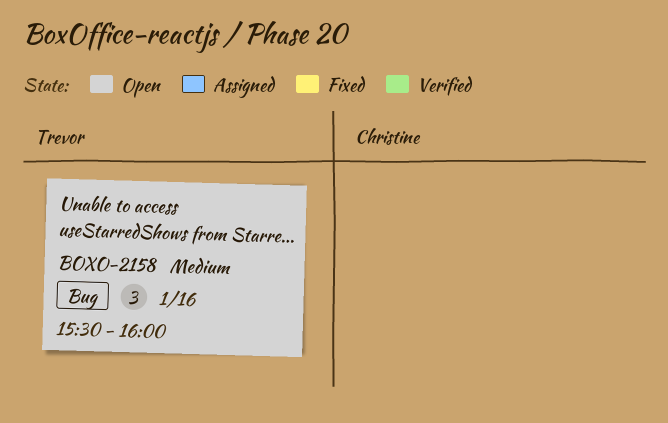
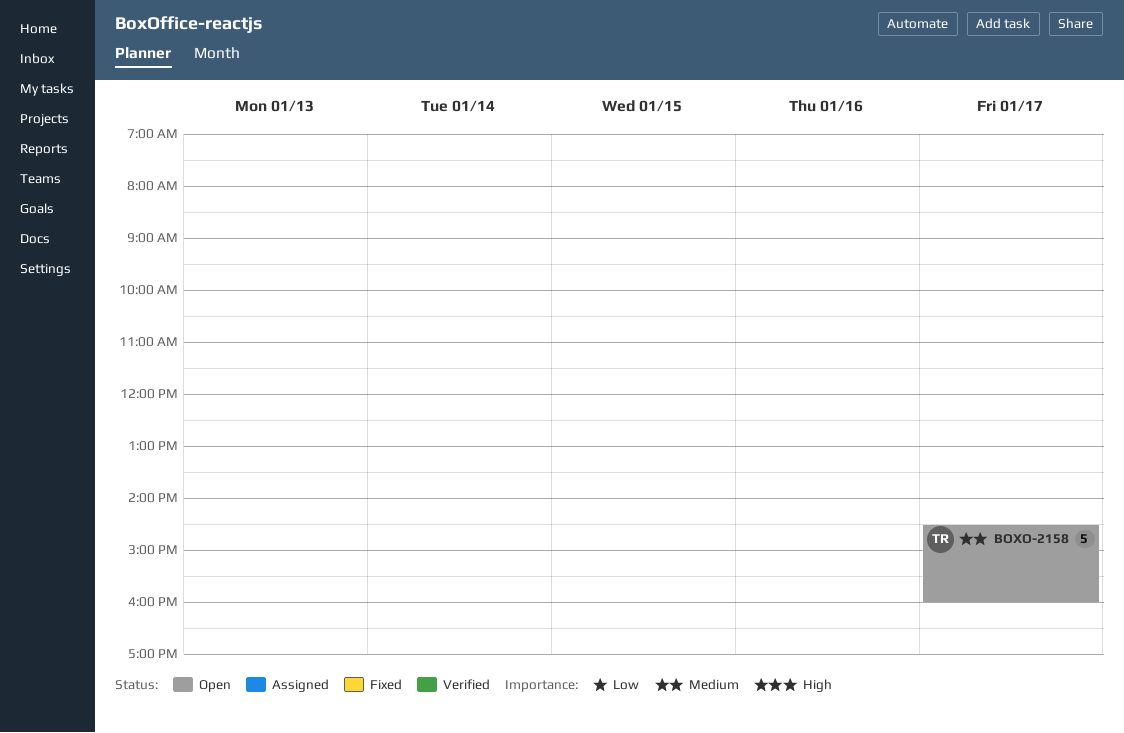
BOXO-2158, estimate: 3 -> 5
BOXO-2158, day: Jan 16 -> Jan 17
BOXO-2158, begins: 15:30 -> 14:30

